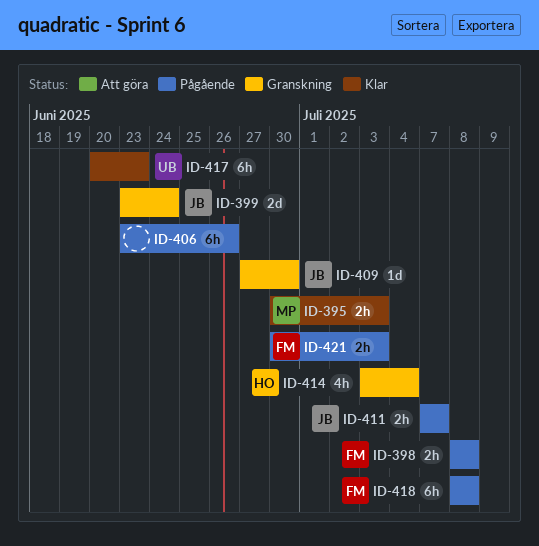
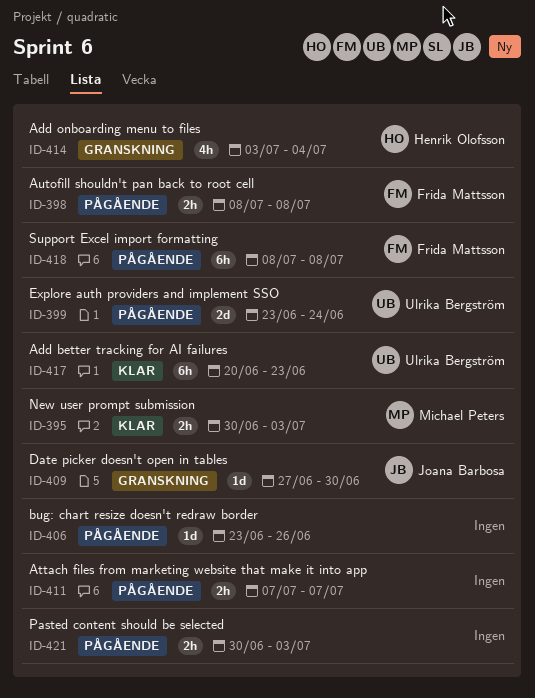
ID-399, status: Granskning -> Pågående
ID-399, owner: Joana Barbosa -> Ulrika Bergström
ID-406, estimate: 6h -> 1d
ID-411, owner: Joana Barbosa -> none
ID-421, owner: Frida Mattsson -> none

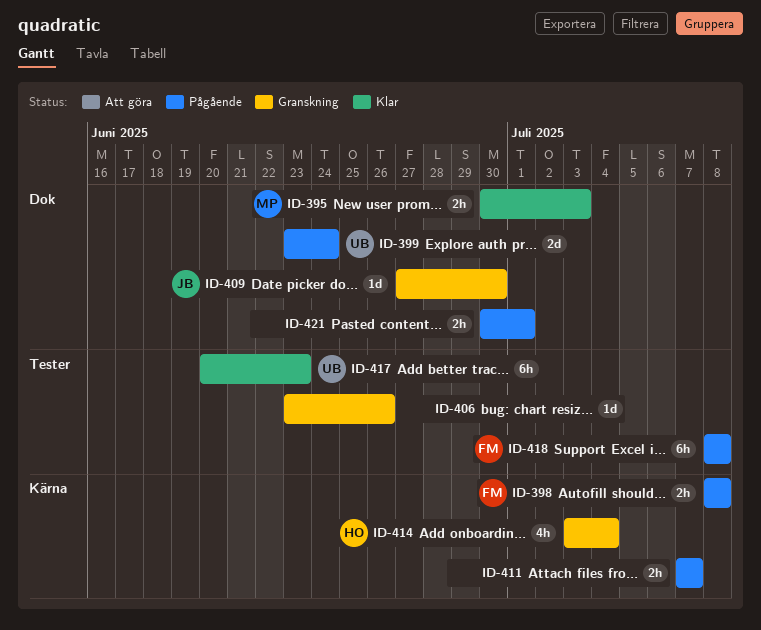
ID-406, status: Pågående -> Granskning
ID-421, due: Jul 3 -> Jul 1

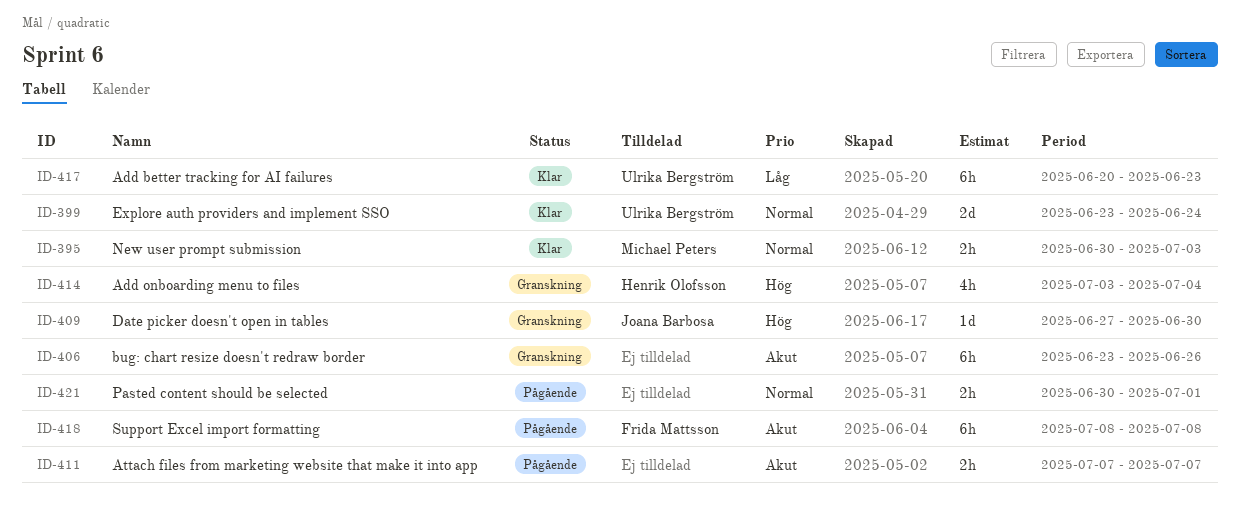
ID-398: present -> none
ID-399, status: Pågående -> Klar
ID-406, estimate: 1d -> 6h

